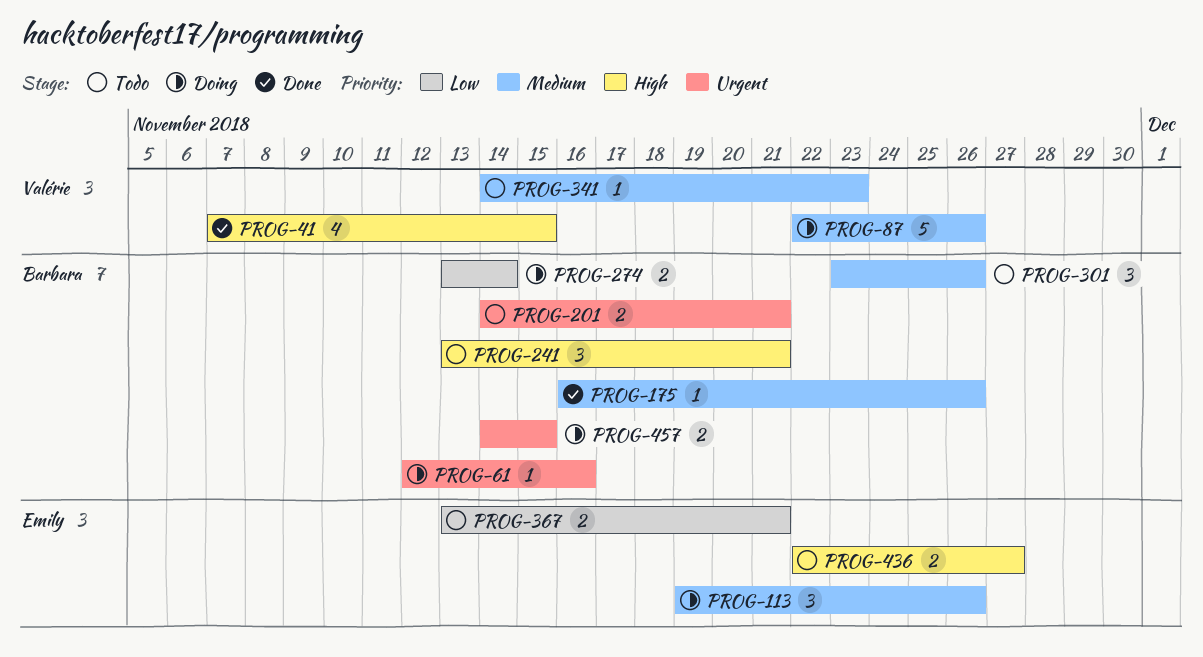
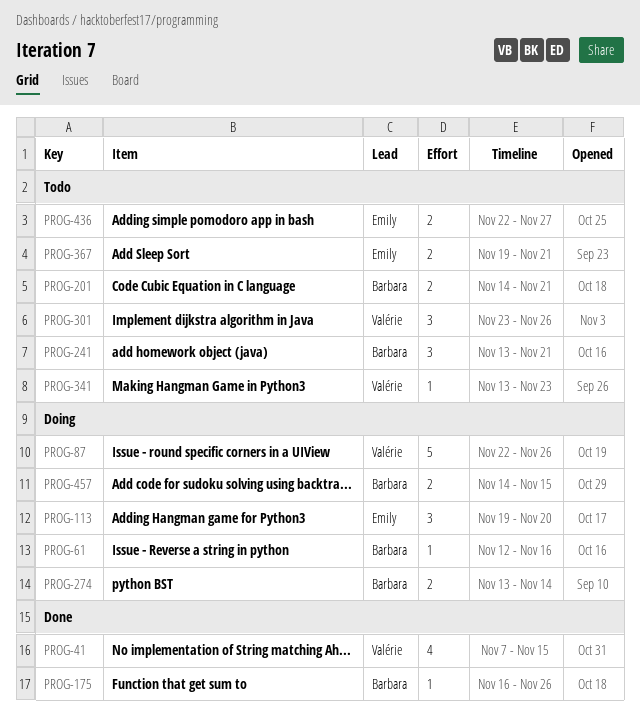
PROG-113, due: Nov 26 -> Nov 20
PROG-301, owner: Barbara -> Valérie
PROG-341, start: Nov 14 -> Nov 13
PROG-367, start: Nov 13 -> Nov 19

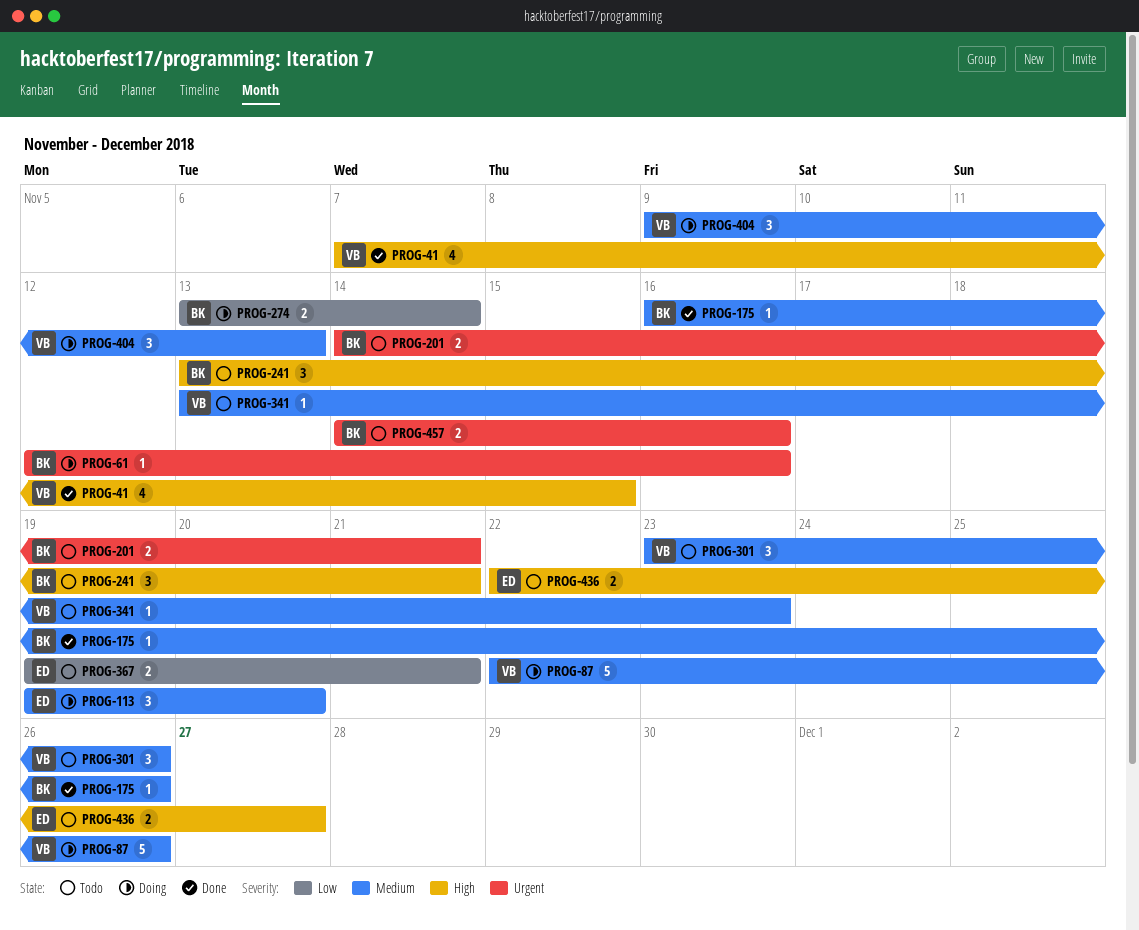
PROG-404: none -> present
PROG-457, status: Doing -> Todo
PROG-457, due: Nov 15 -> Nov 16

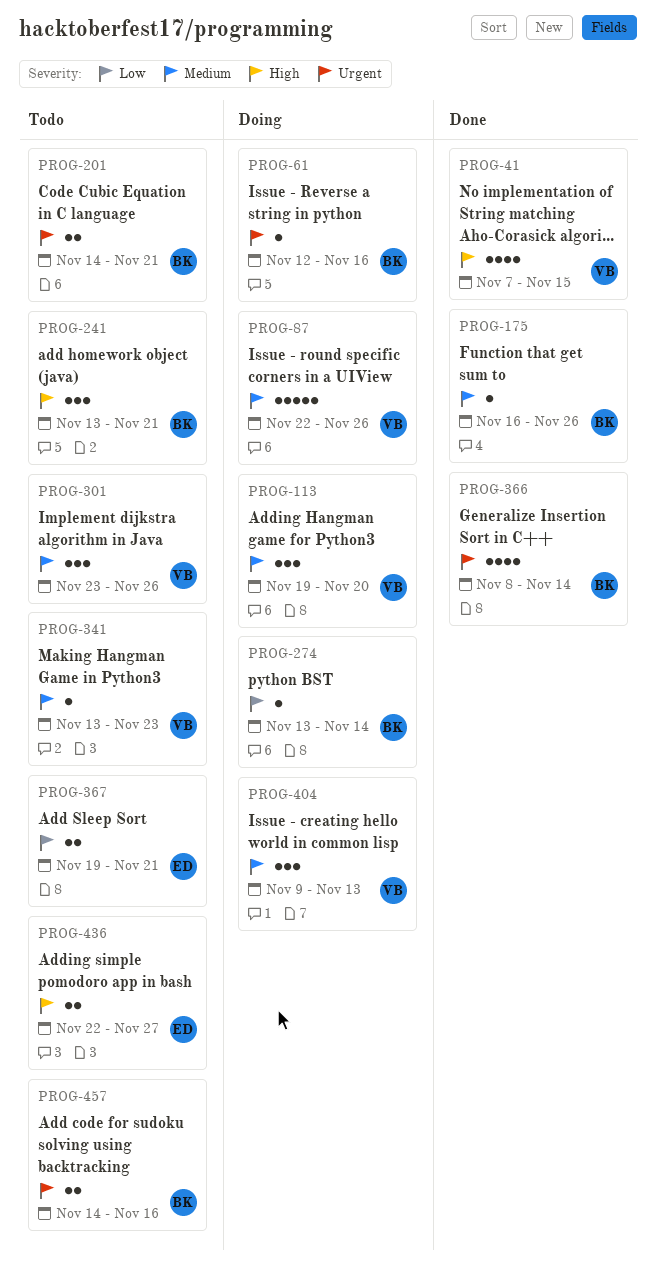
PROG-113, owner: ED -> VB
PROG-274, estimate: 2 -> 1
PROG-366: none -> present

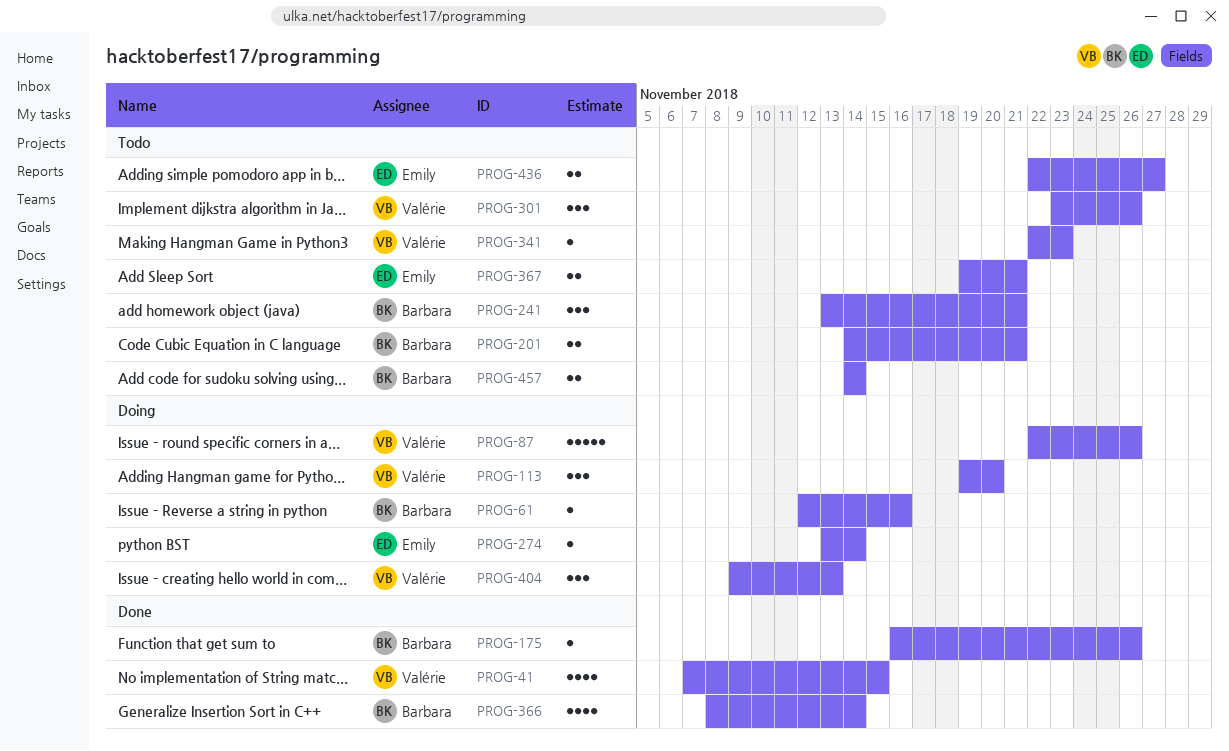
PROG-274, owner: Barbara -> Emily
PROG-341, start: Nov 13 -> Nov 22
PROG-457, due: Nov 16 -> Nov 14

